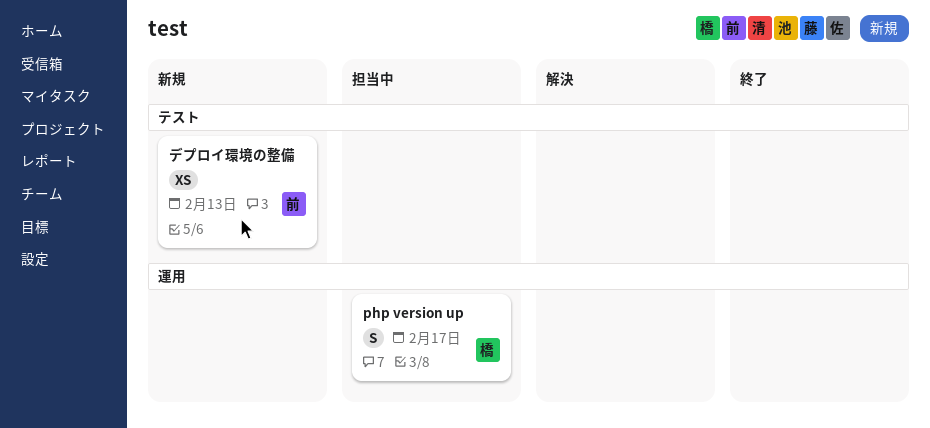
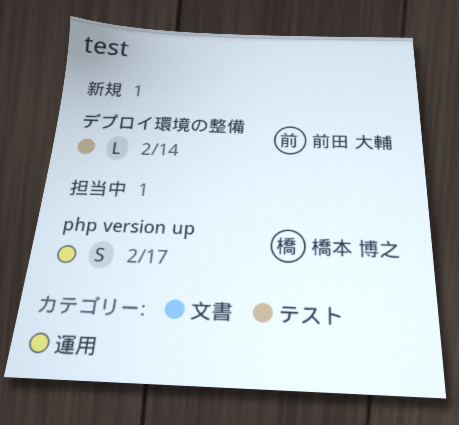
デプロイ環境の整備, estimate: XS -> L
デプロイ環境の整備, due: Feb 13 -> Feb 14

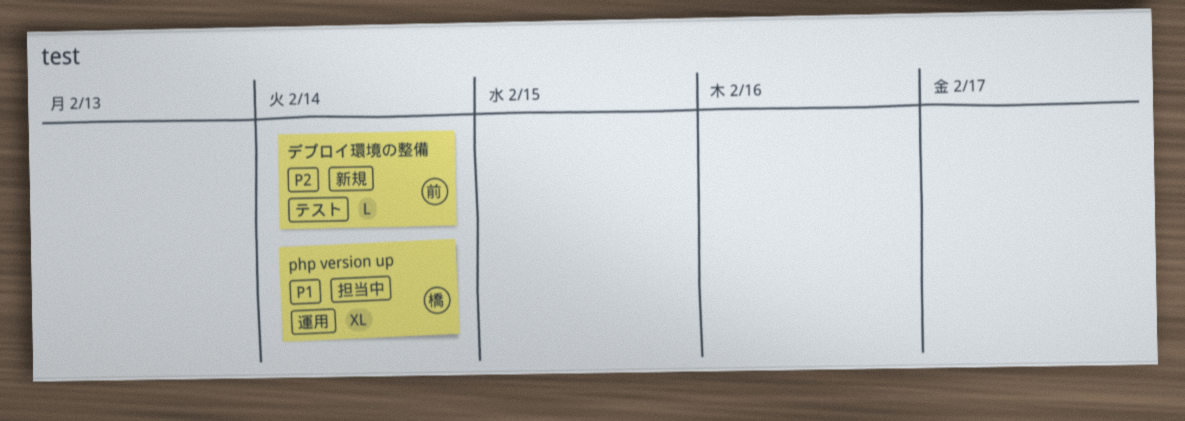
php version up, estimate: S -> XL
php version up, due: Feb 17 -> Feb 14

